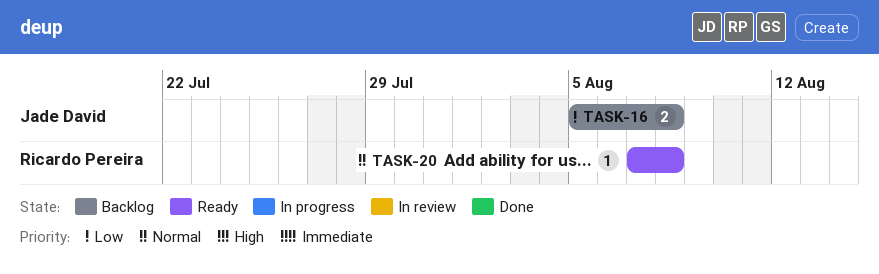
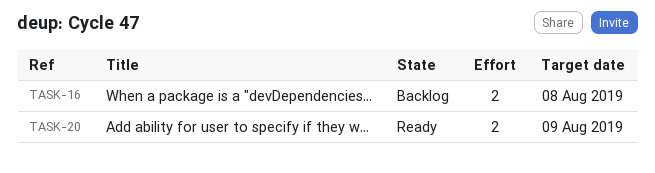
TASK-20, estimate: 1 -> 2
TASK-20, due: Aug 8 -> Aug 9

